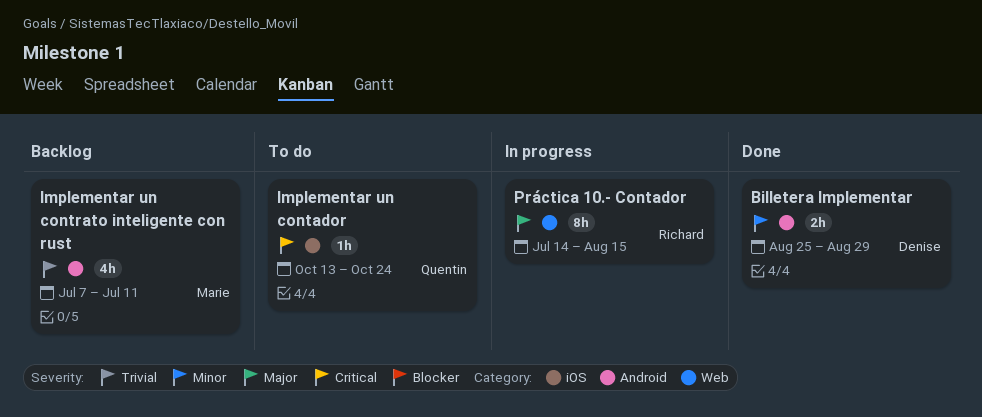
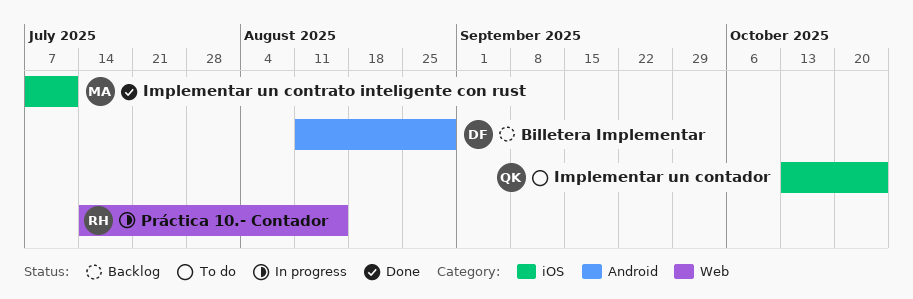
Billetera Implementar, status: Done -> Backlog
Billetera Implementar, start: Aug 25 -> Aug 11
Implementar un contrato inteligente con rust, status: Backlog -> Done
Implementar un contrato inteligente con rust, label: Android -> iOS

